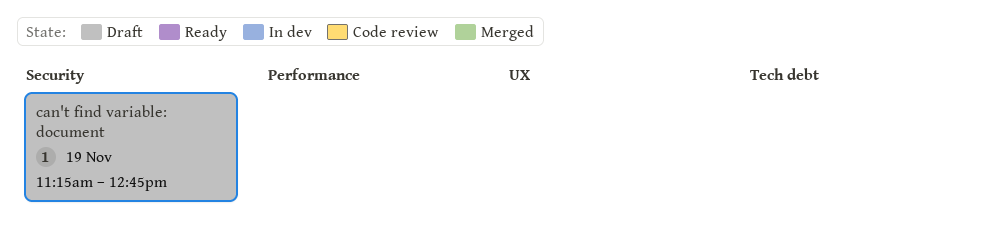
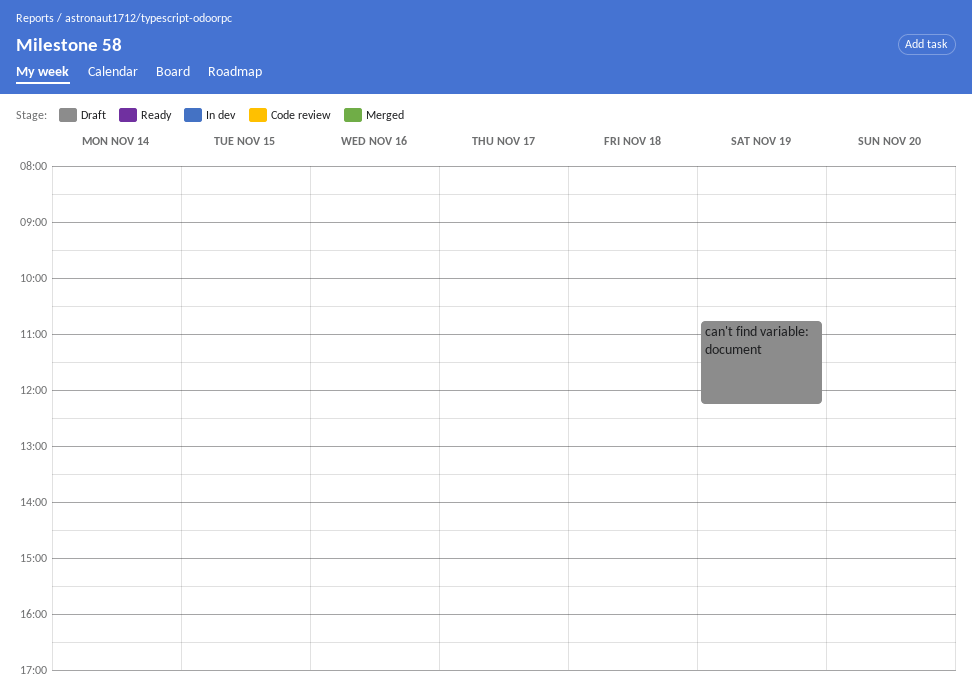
can't find variable: document, begins: 11:15 -> 10:45
can't find variable: document, ends: 12:45 -> 12:15

